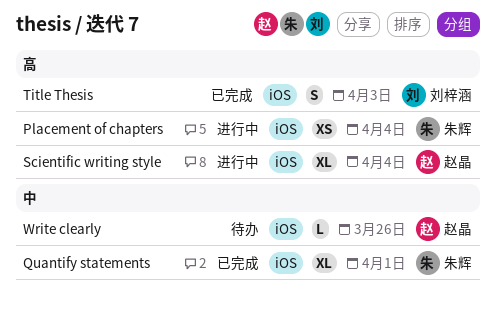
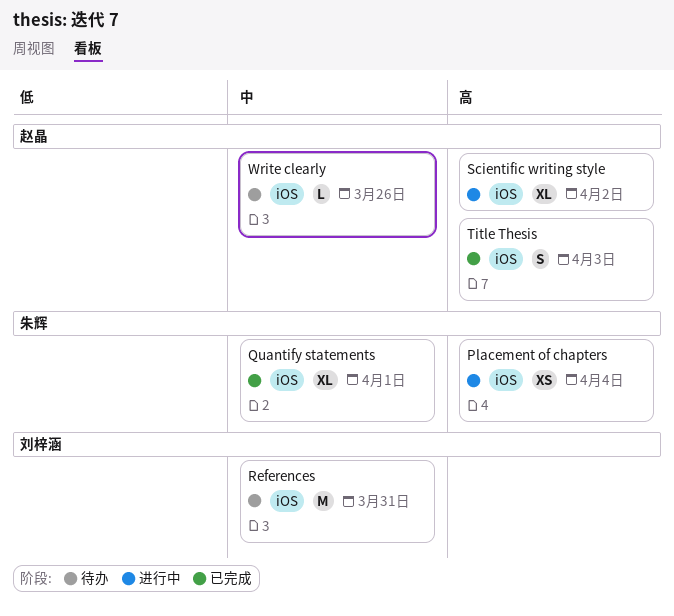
References: none -> present
Scientific writing style, due: Apr 4 -> Apr 2
Title Thesis, owner: 刘梓涵 -> 赵晶

